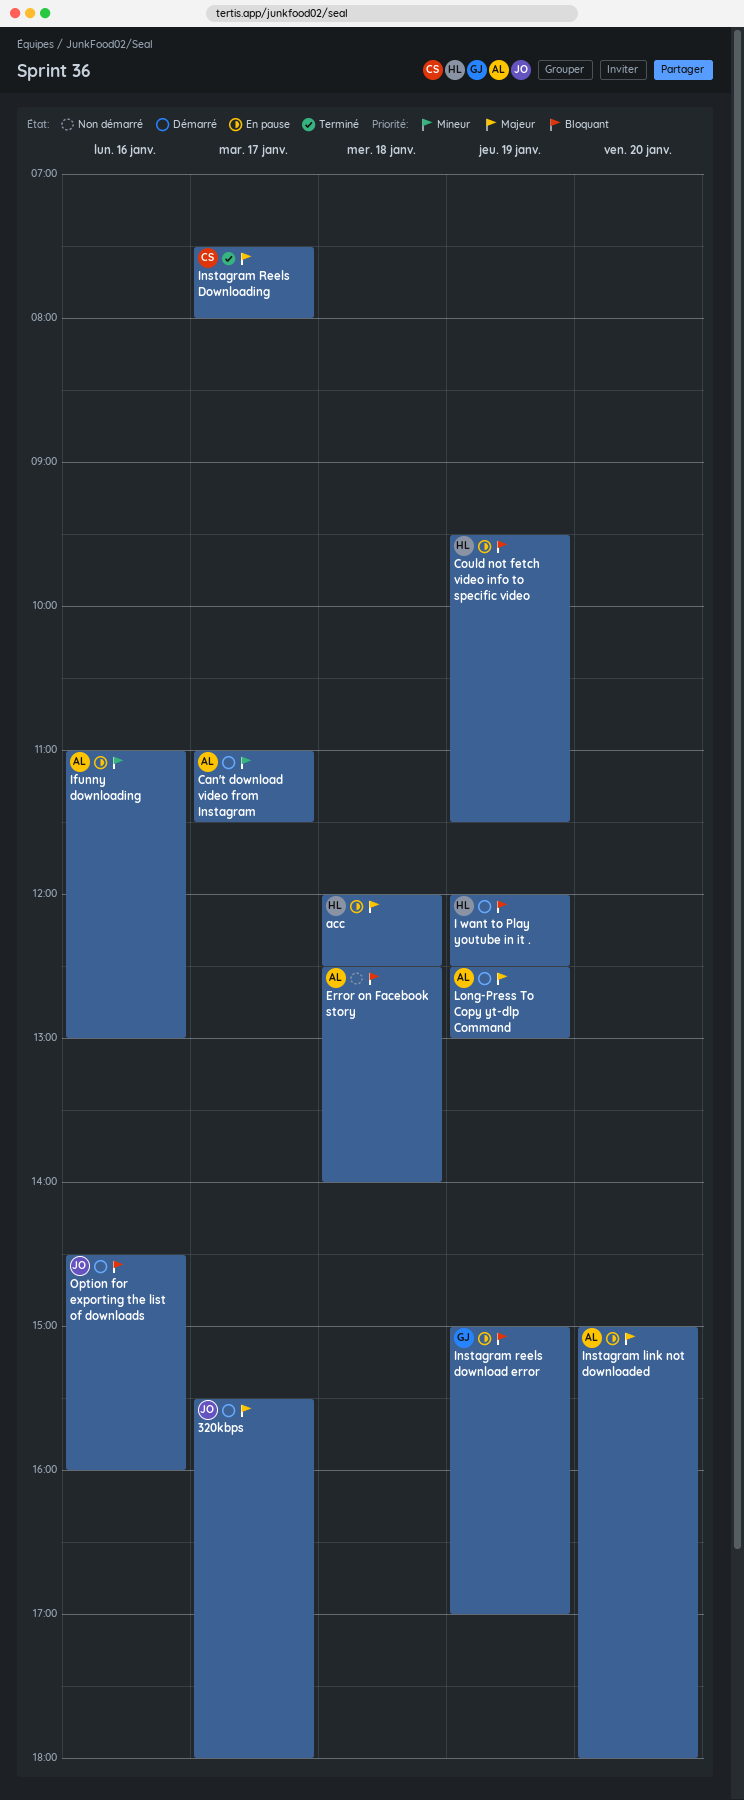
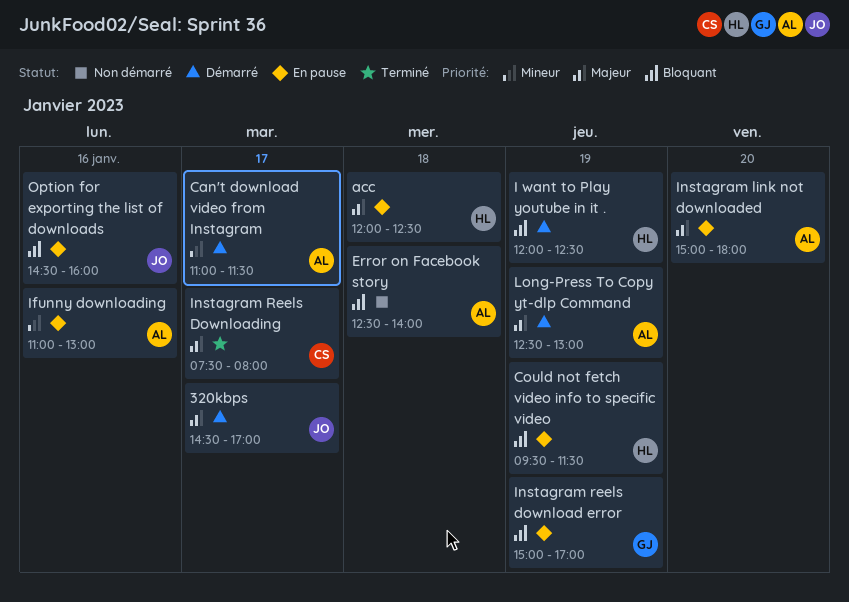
320kbps, begins: 15:30 -> 14:30
320kbps, ends: 18:00 -> 17:00
Option for exporting the list of downloads, status: Démarré -> En pause

